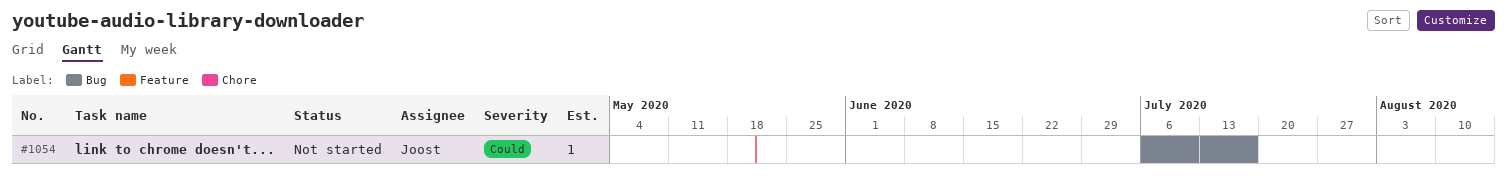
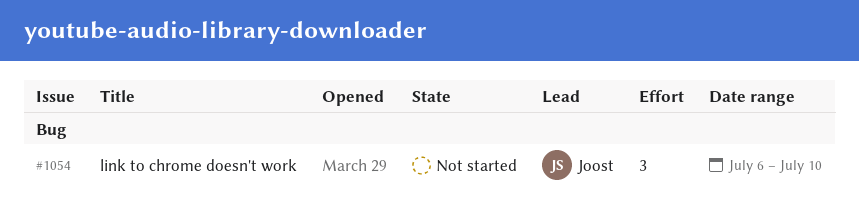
#1054, estimate: 1 -> 3
#1054, due: Jul 17 -> Jul 10

